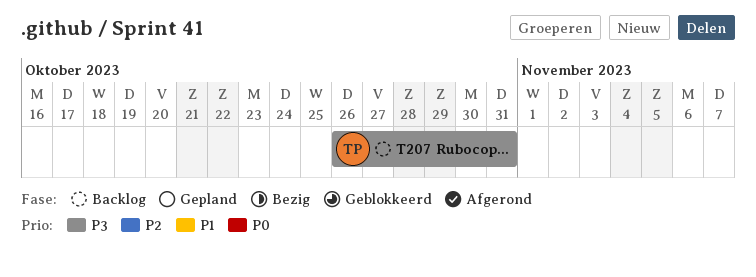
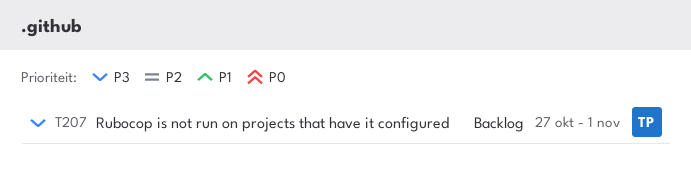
T207, start: Oct 26 -> Oct 27
T207, due: Oct 31 -> Nov 1

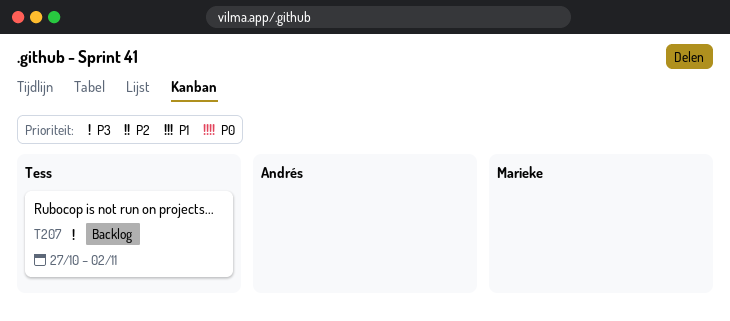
T207, due: Nov 1 -> Nov 2

